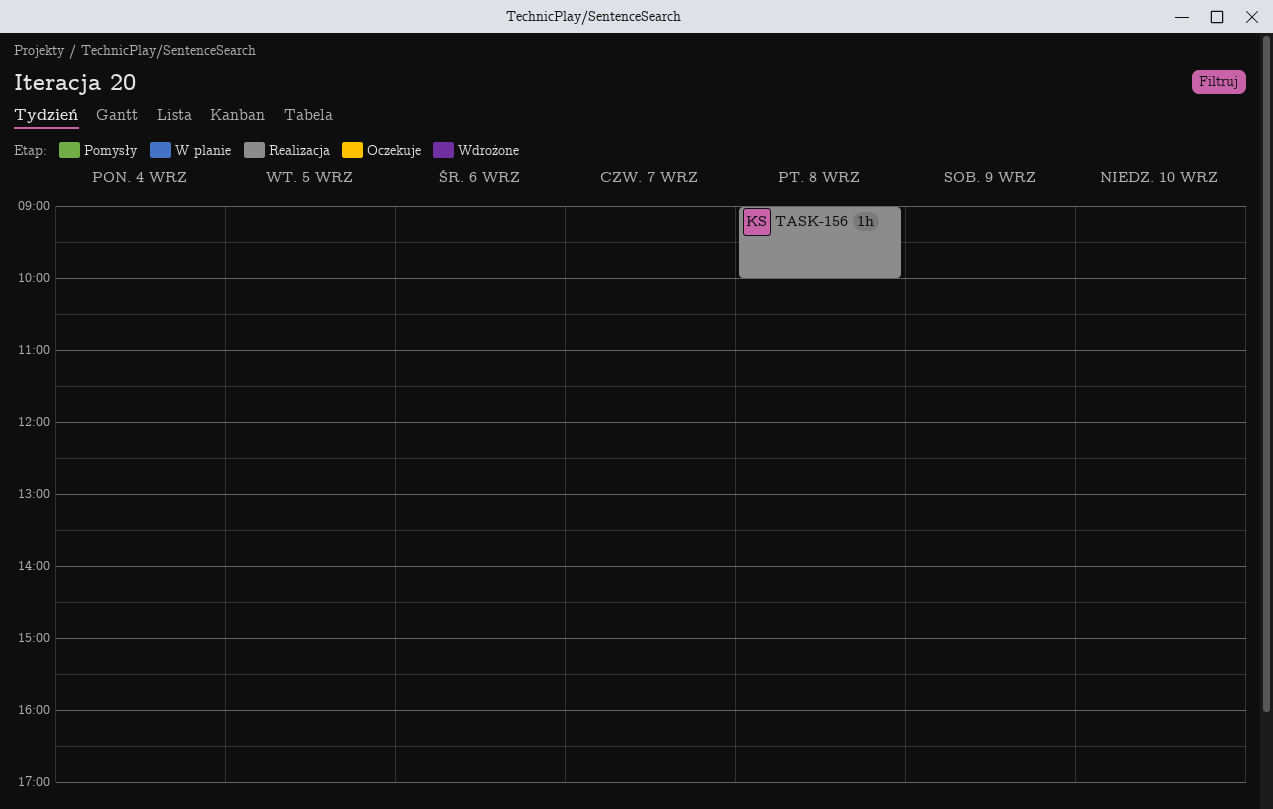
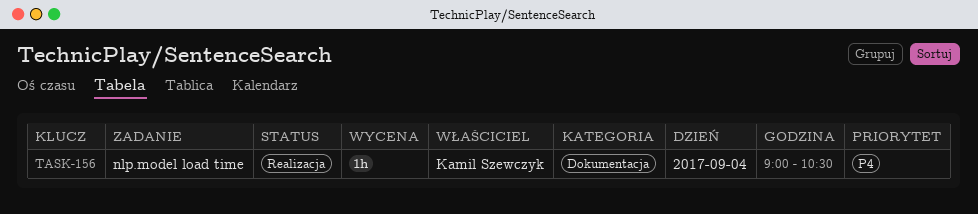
TASK-156, day: Sep 8 -> Sep 4
TASK-156, ends: 10:00 -> 10:30

